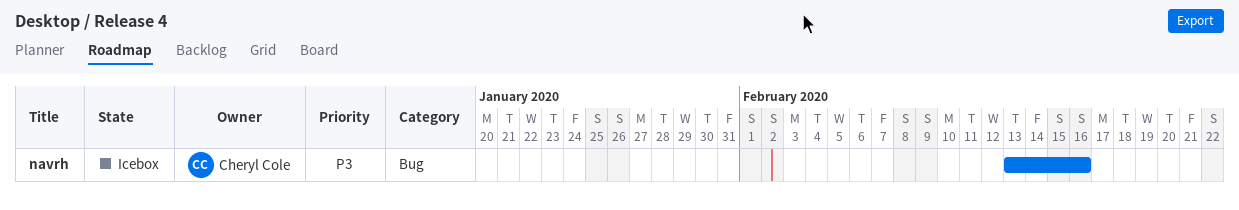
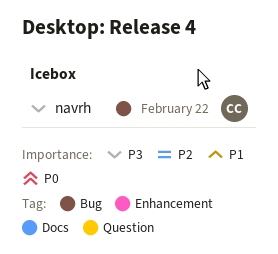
navrh, due: Feb 16 -> Feb 22

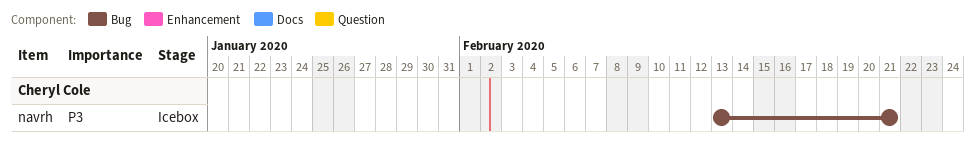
navrh, due: Feb 22 -> Feb 21

